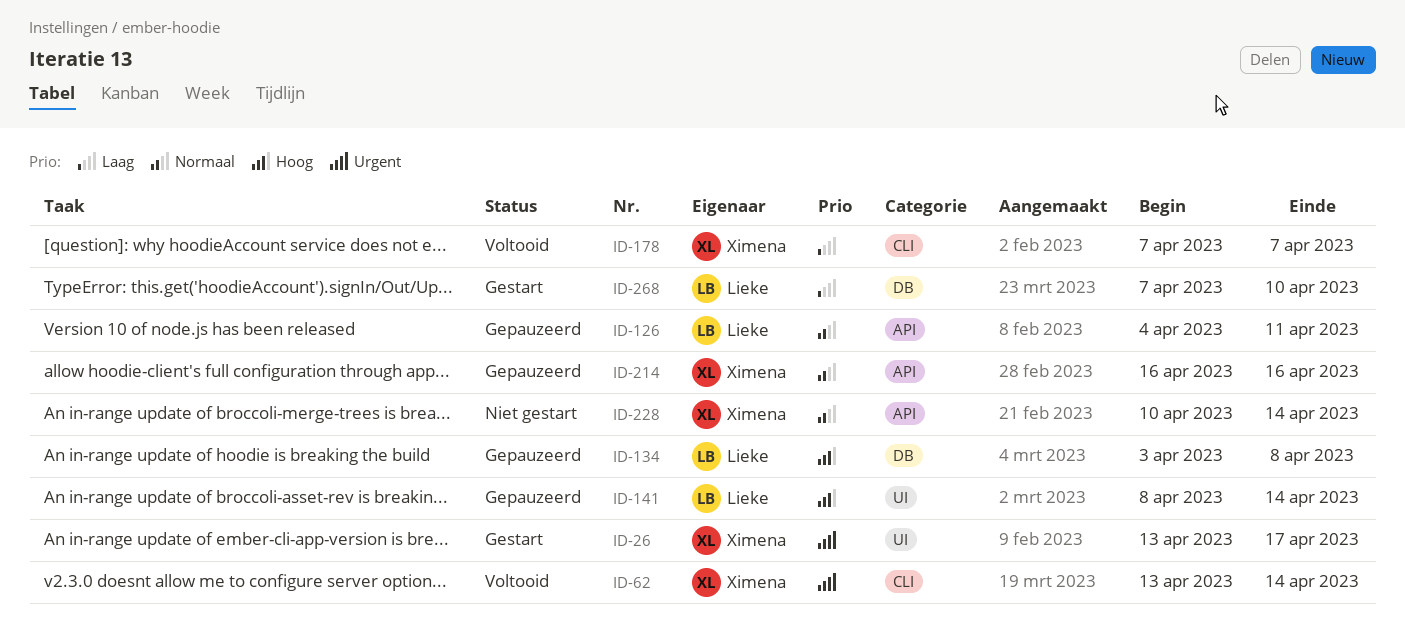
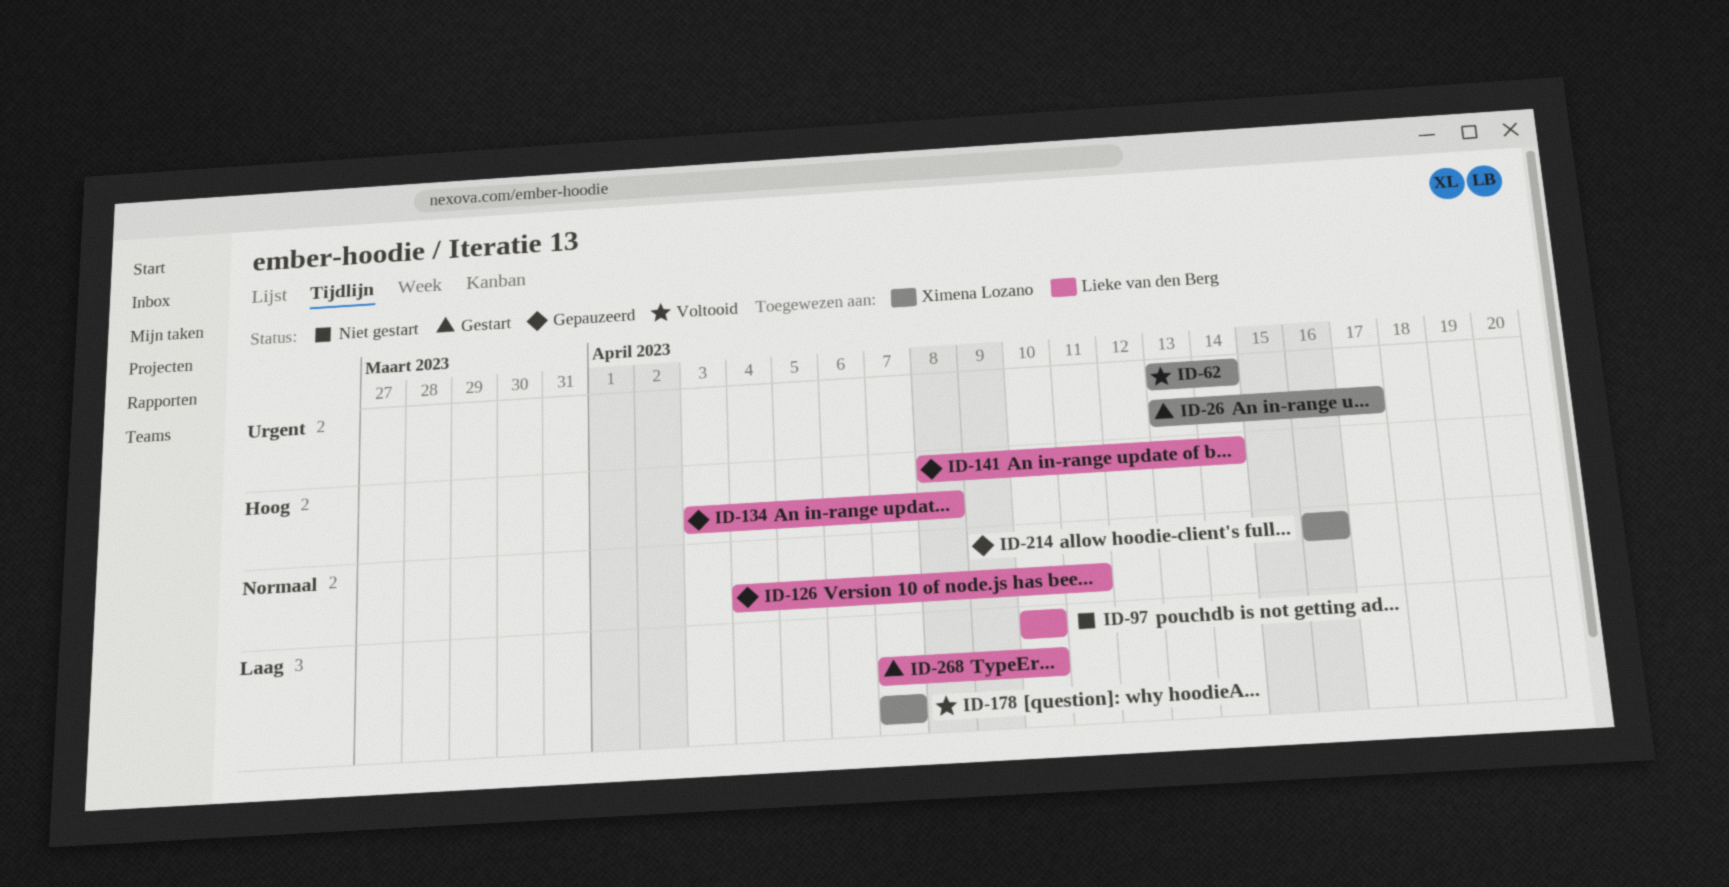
ID-97: none -> present
ID-228: present -> none

